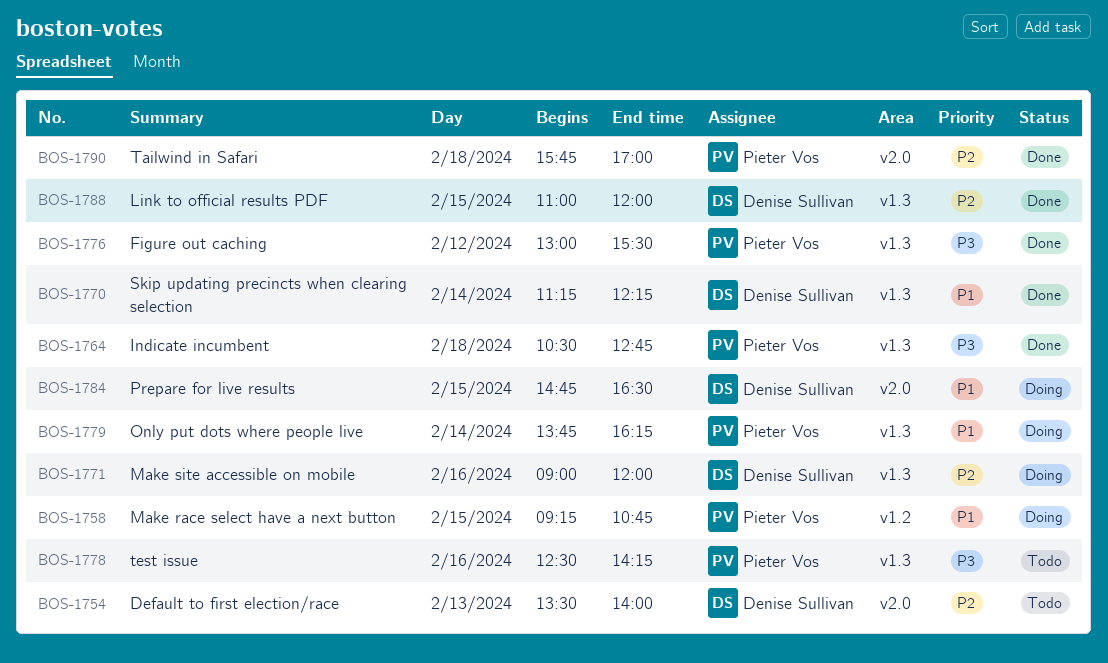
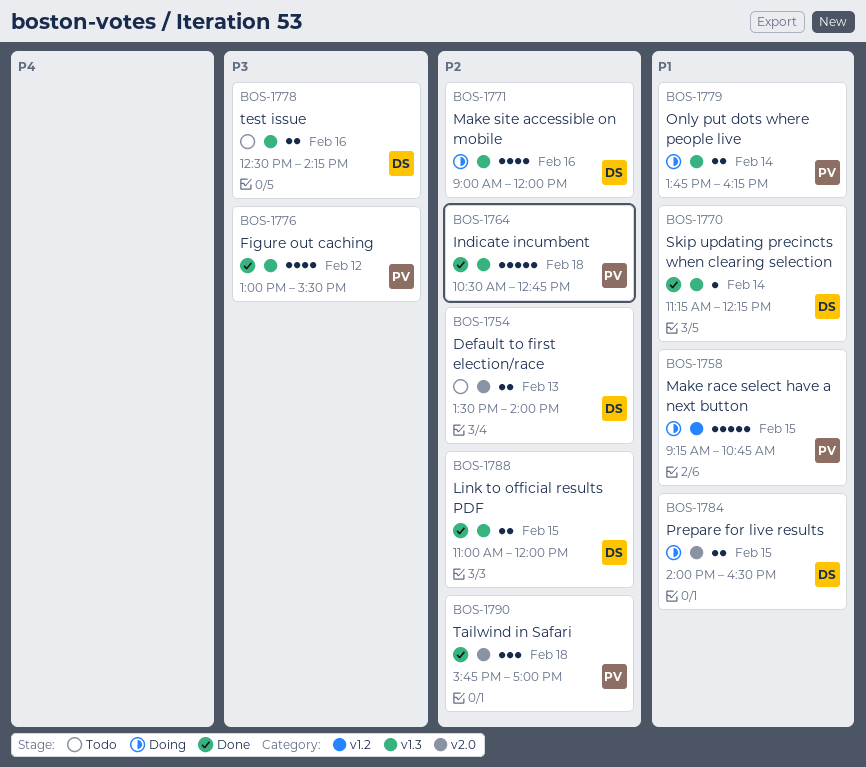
BOS-1764, priority: P3 -> P2
BOS-1778, owner: Pieter Vos -> Denise Sullivan
BOS-1784, begins: 14:45 -> 14:00

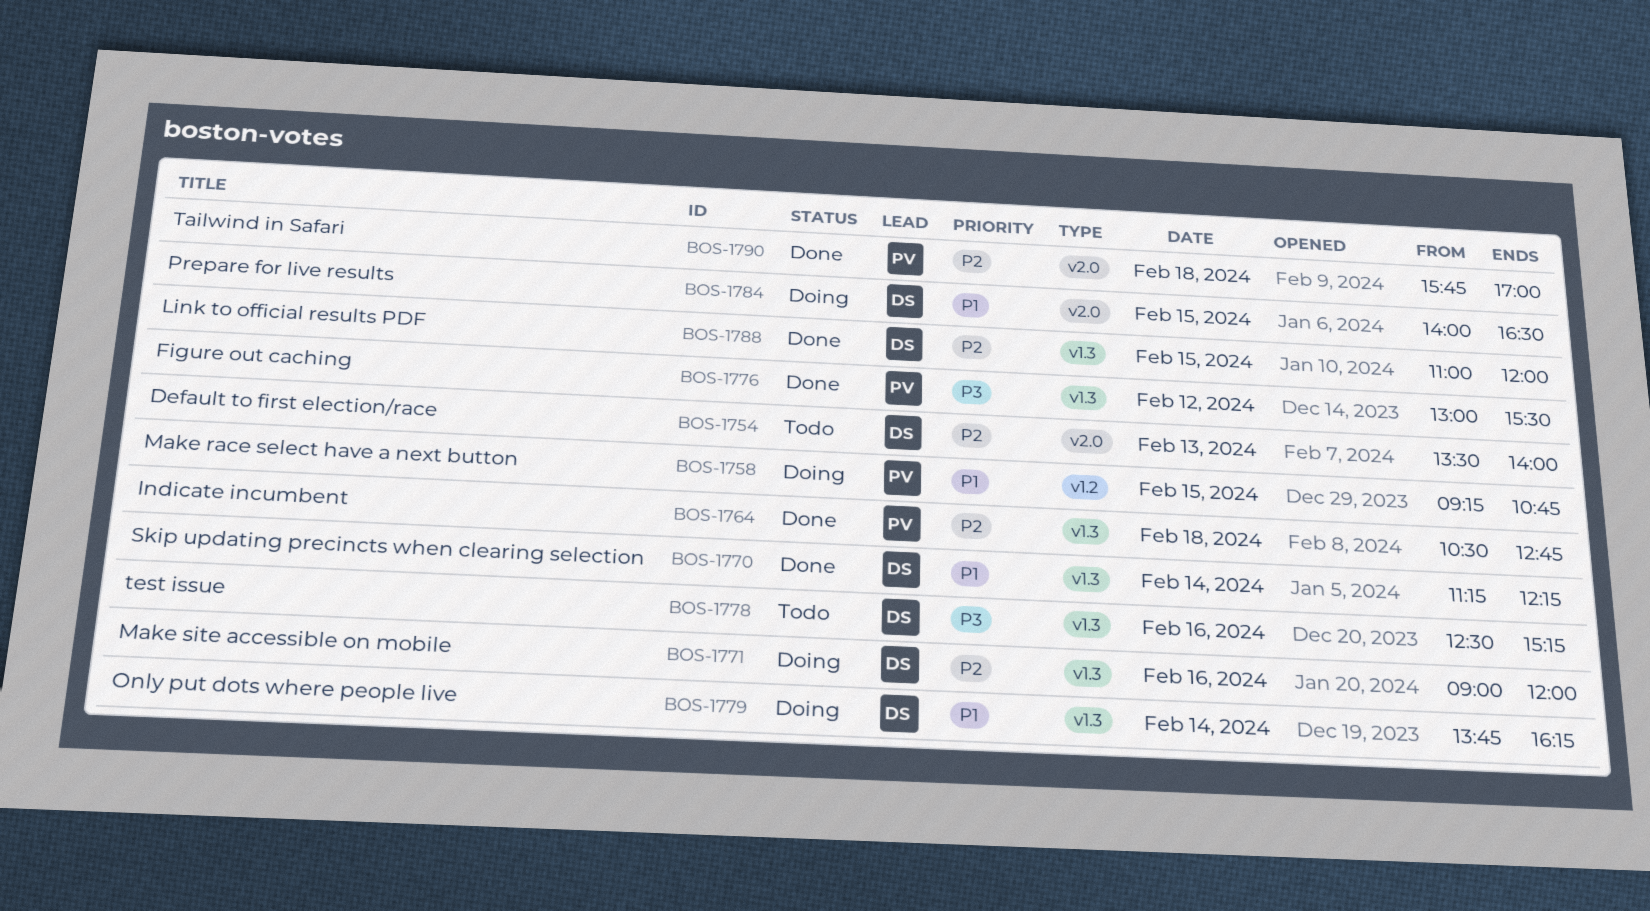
BOS-1778, ends: 14:15 -> 15:15
BOS-1779, owner: PV -> DS

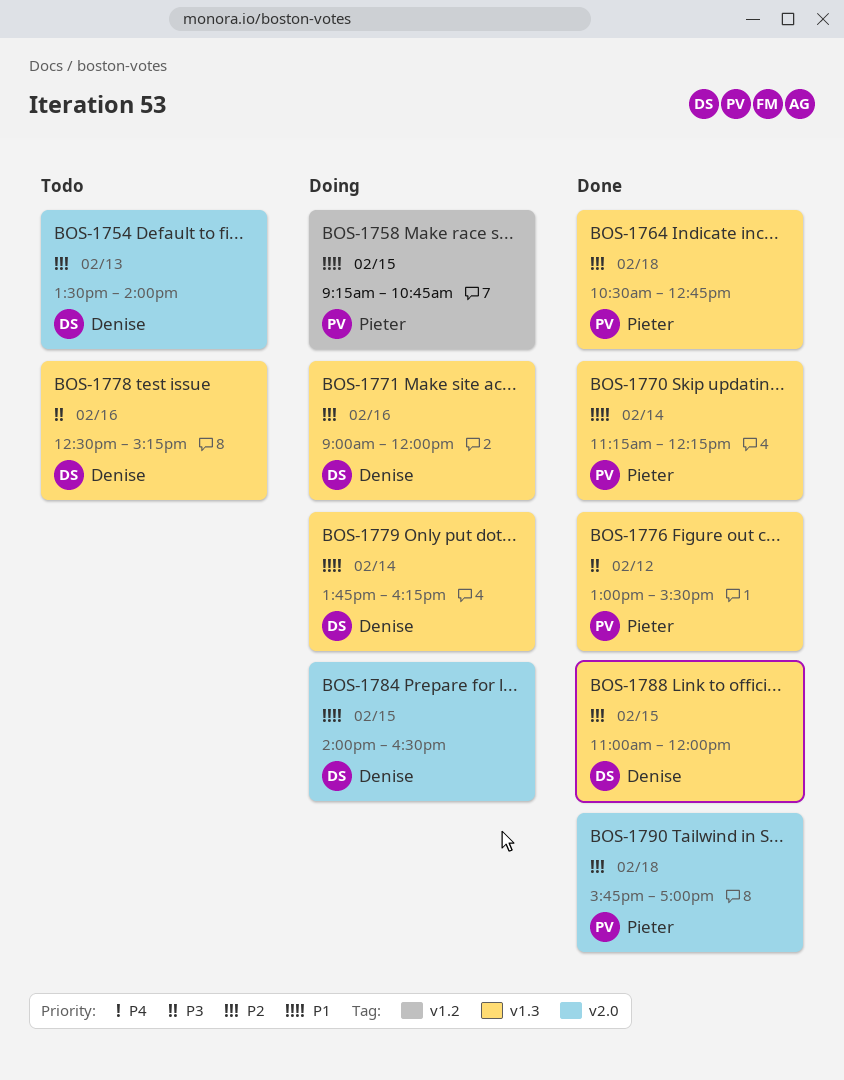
BOS-1770, owner: Denise -> Pieter

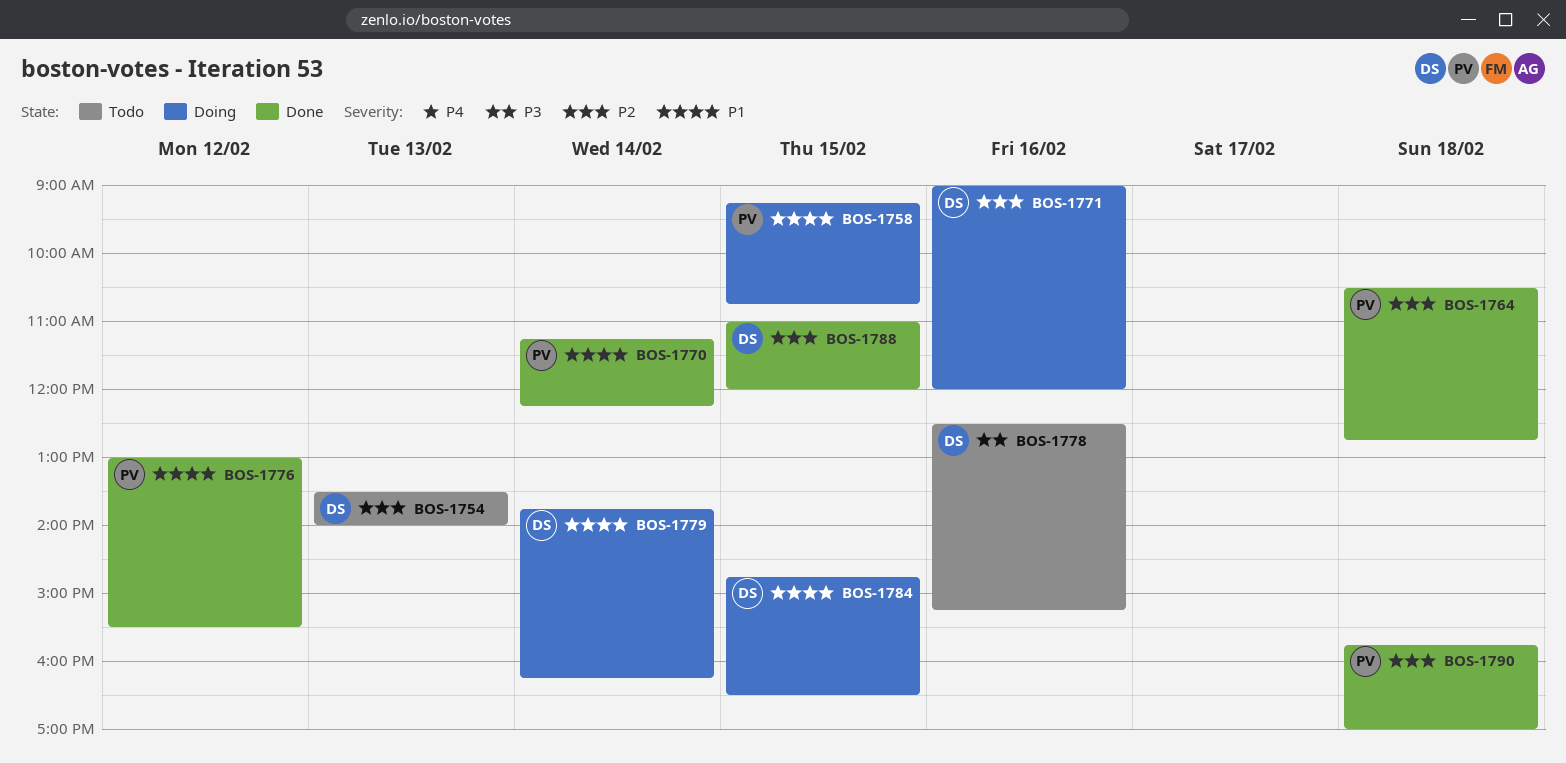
BOS-1776, priority: P3 -> P1
BOS-1784, begins: 14:00 -> 14:45

